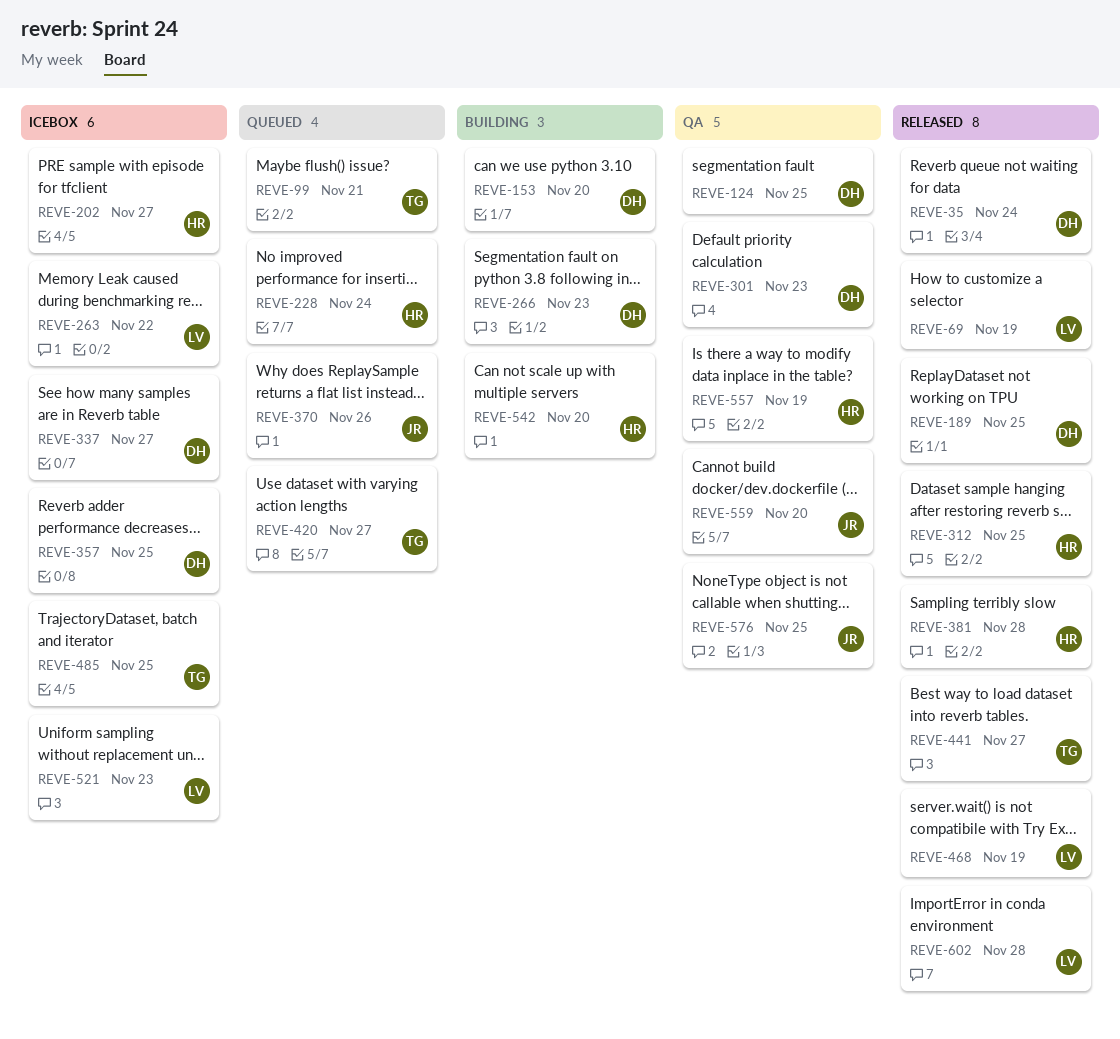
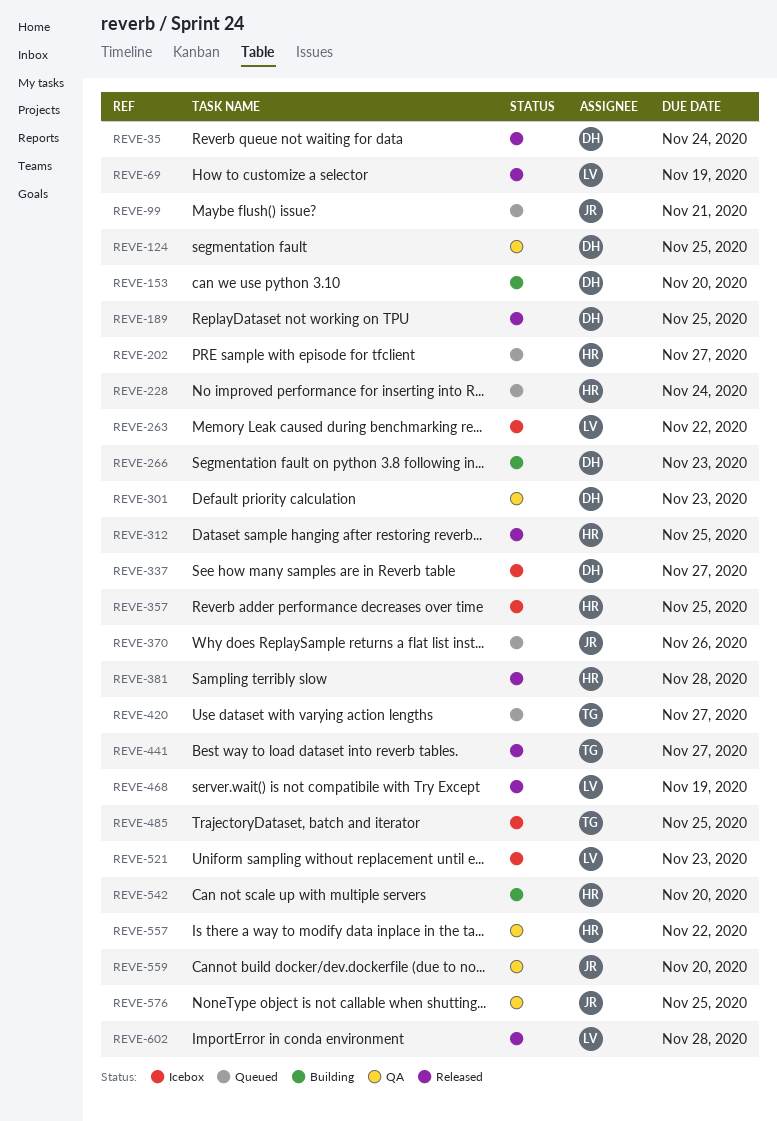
REVE-99, owner: TG -> JR
REVE-202, status: Icebox -> Queued
REVE-357, owner: DH -> HR
REVE-557, due: Nov 19 -> Nov 22

